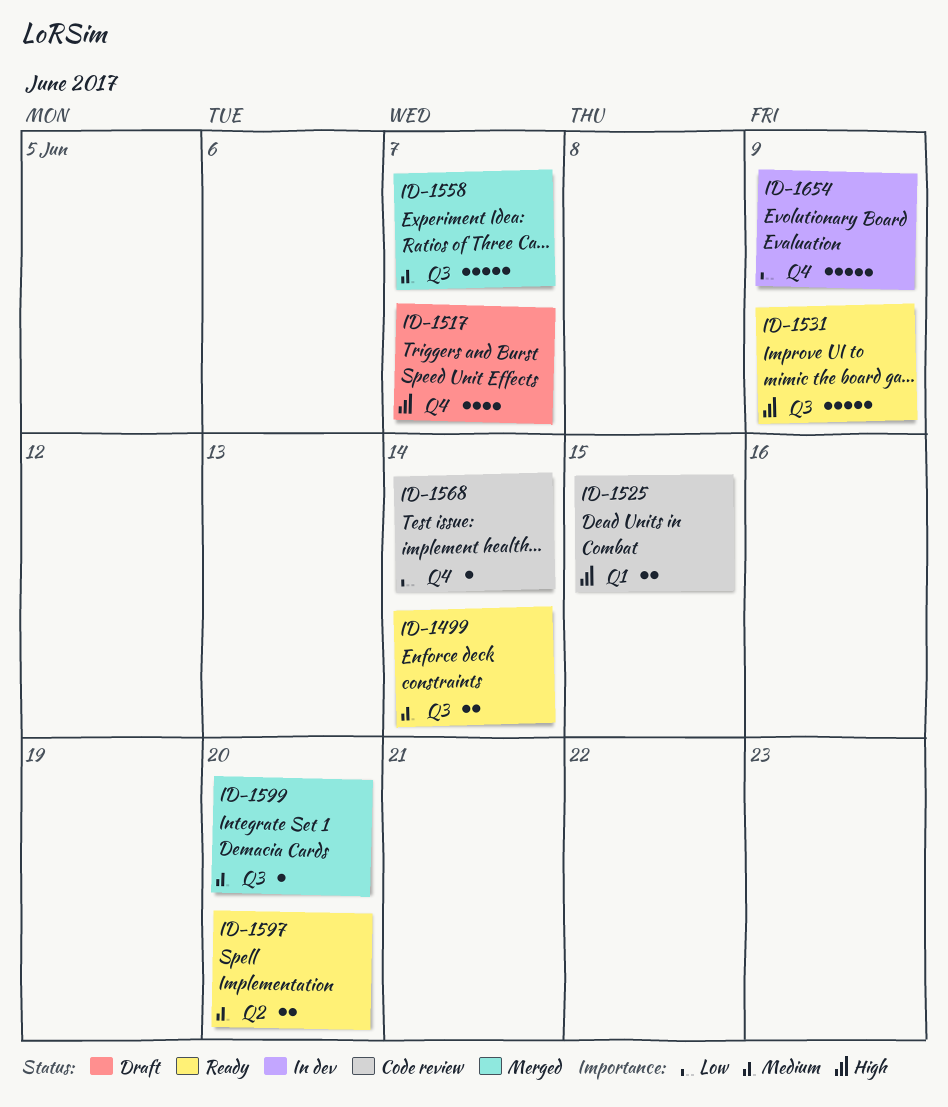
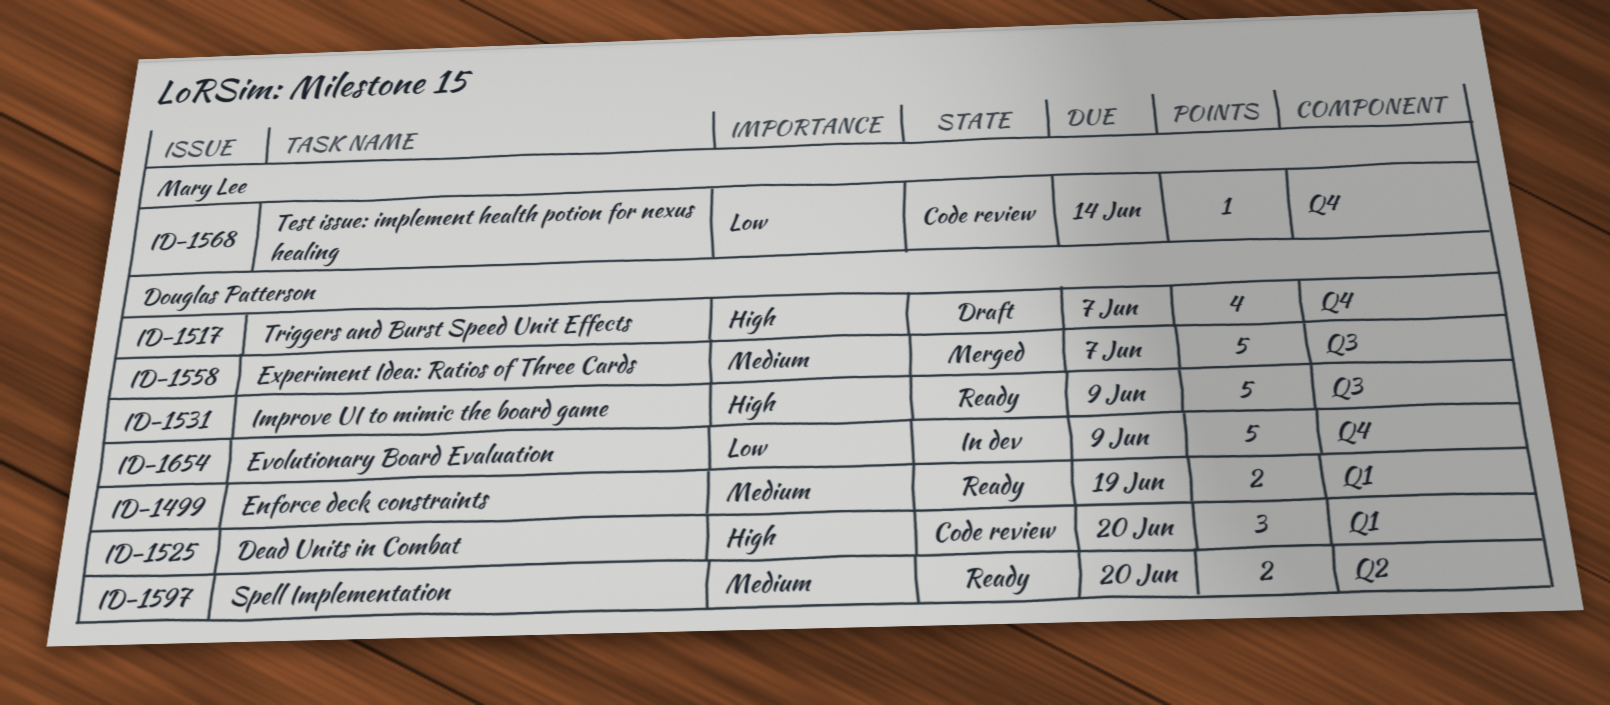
ID-1499, label: Q3 -> Q1
ID-1499, due: Jun 14 -> Jun 19
ID-1525, estimate: 2 -> 3
ID-1525, due: Jun 15 -> Jun 20
ID-1599: present -> none

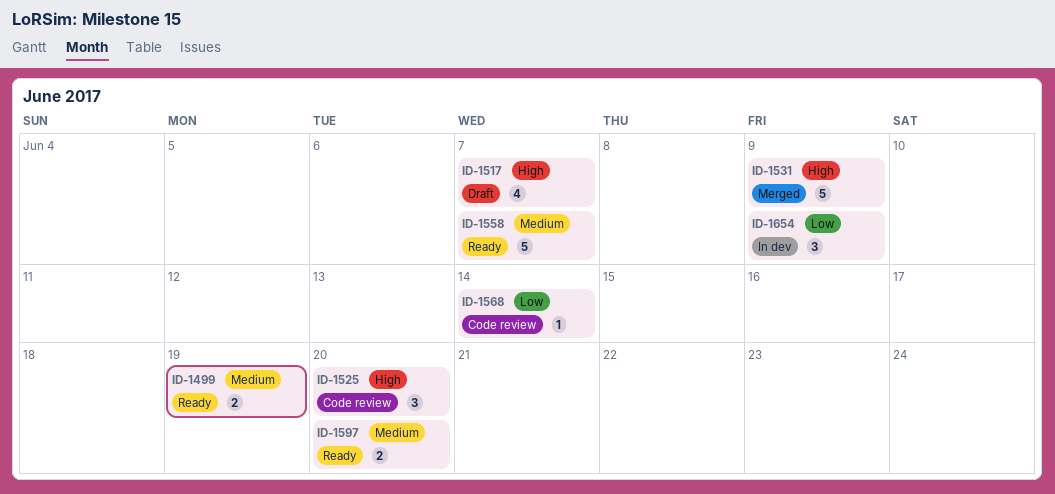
ID-1531, status: Ready -> Merged
ID-1558, status: Merged -> Ready
ID-1654, estimate: 5 -> 3

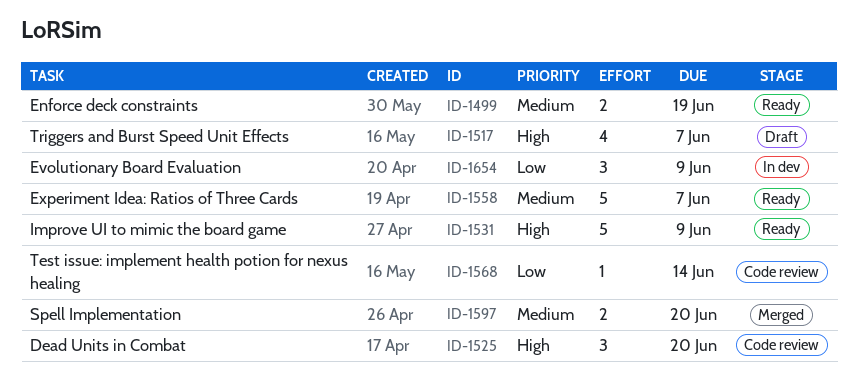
ID-1531, status: Merged -> Ready
ID-1597, status: Ready -> Merged

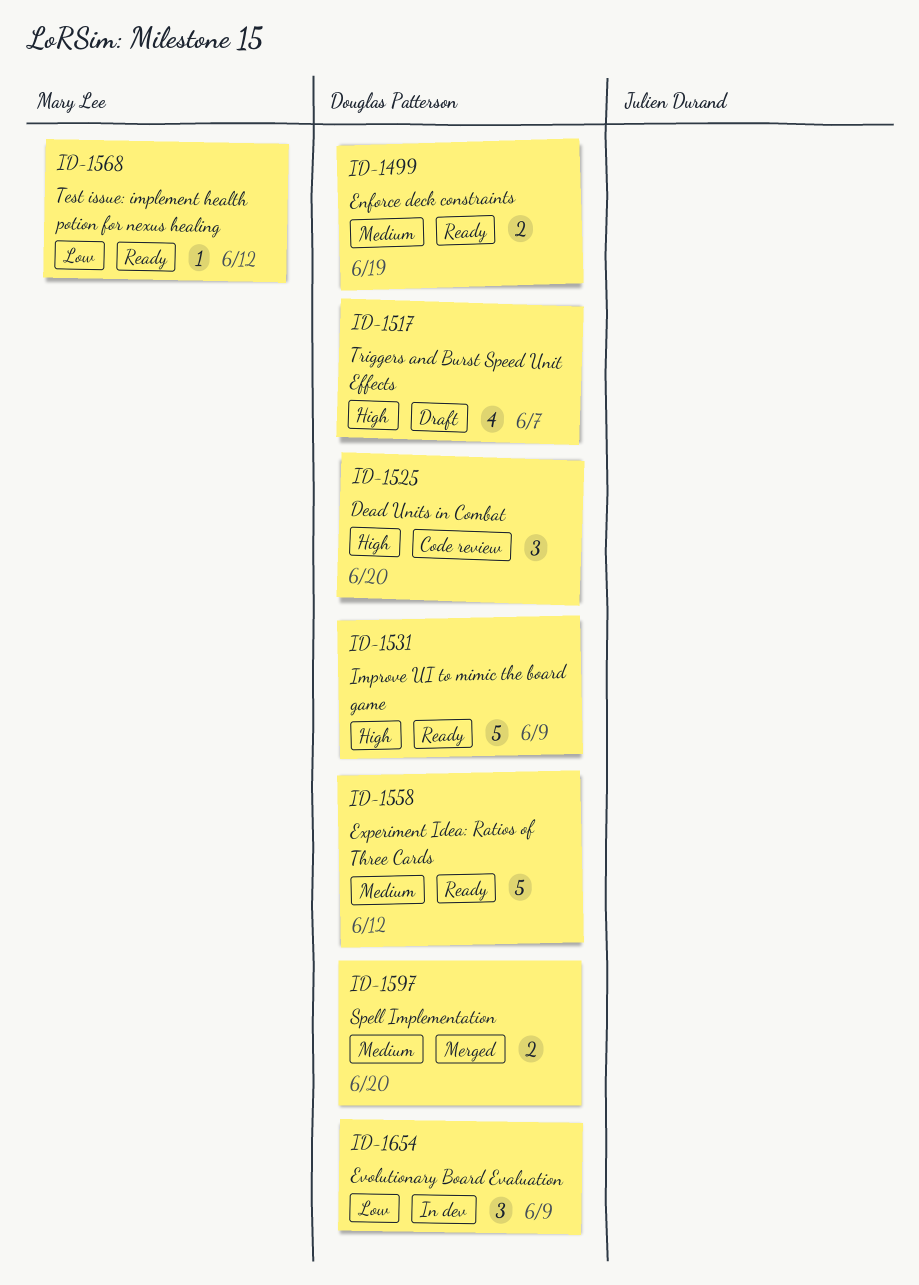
ID-1558, due: Jun 7 -> Jun 12
ID-1568, status: Code review -> Ready
ID-1568, due: Jun 14 -> Jun 12

